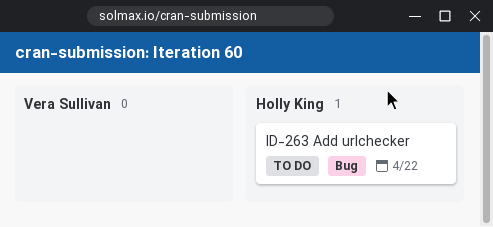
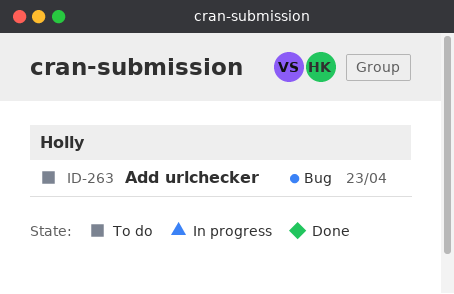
ID-263, due: Apr 22 -> Apr 23

